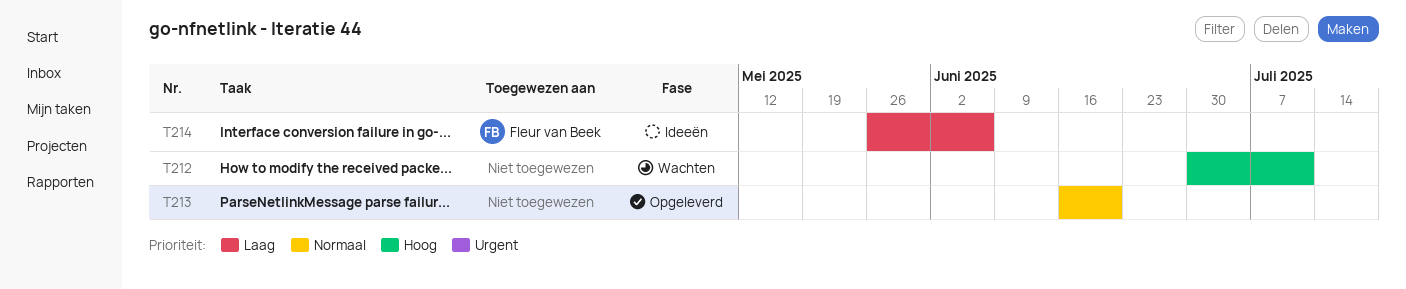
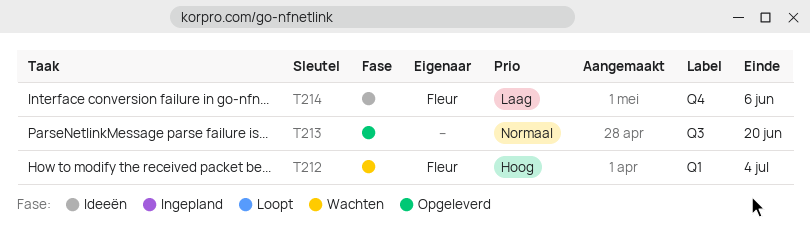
T212, owner: none -> Fleur van Beek
T212, due: Jul 11 -> Jul 4

